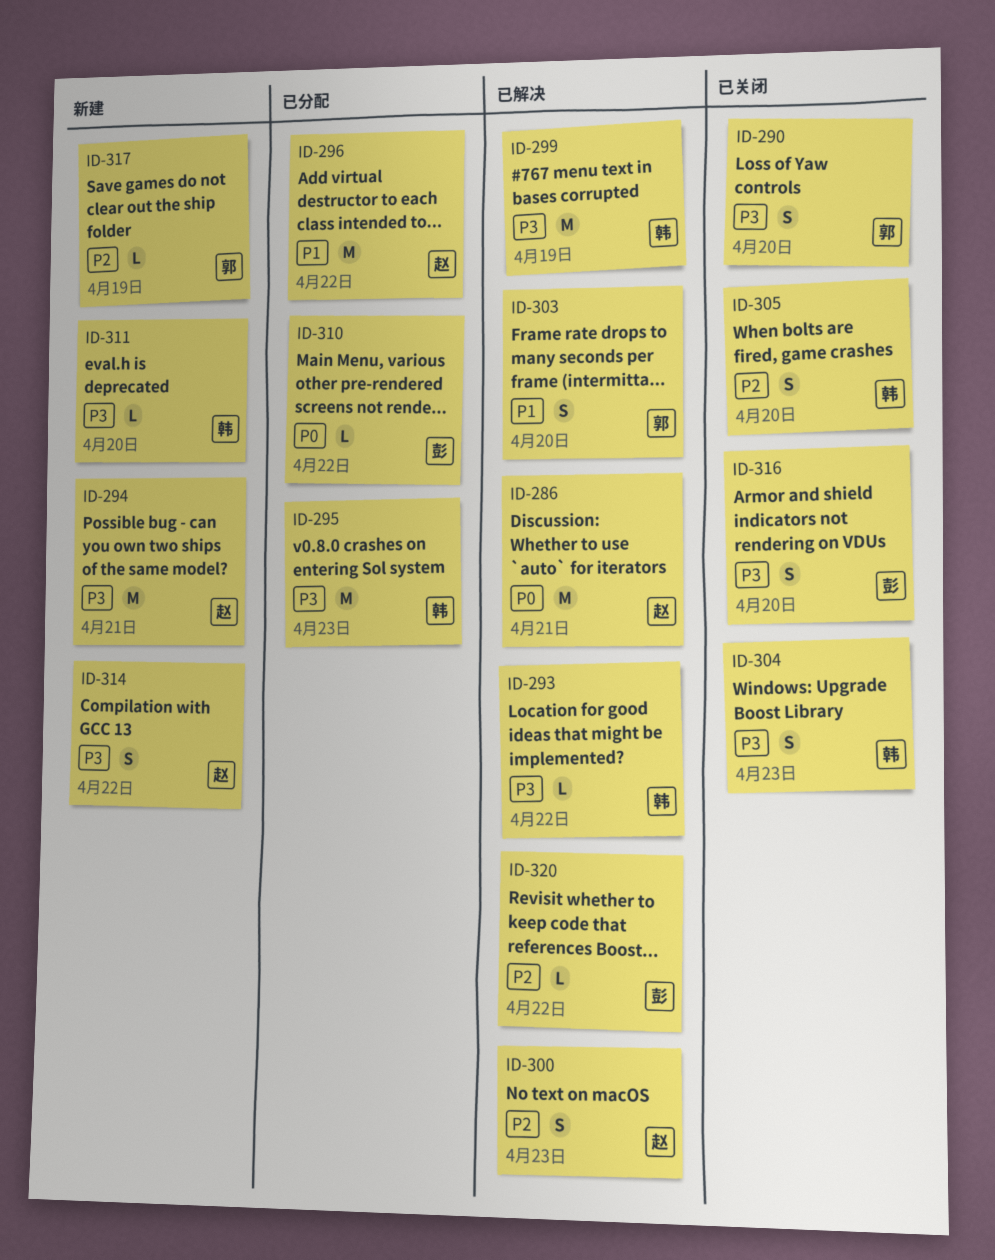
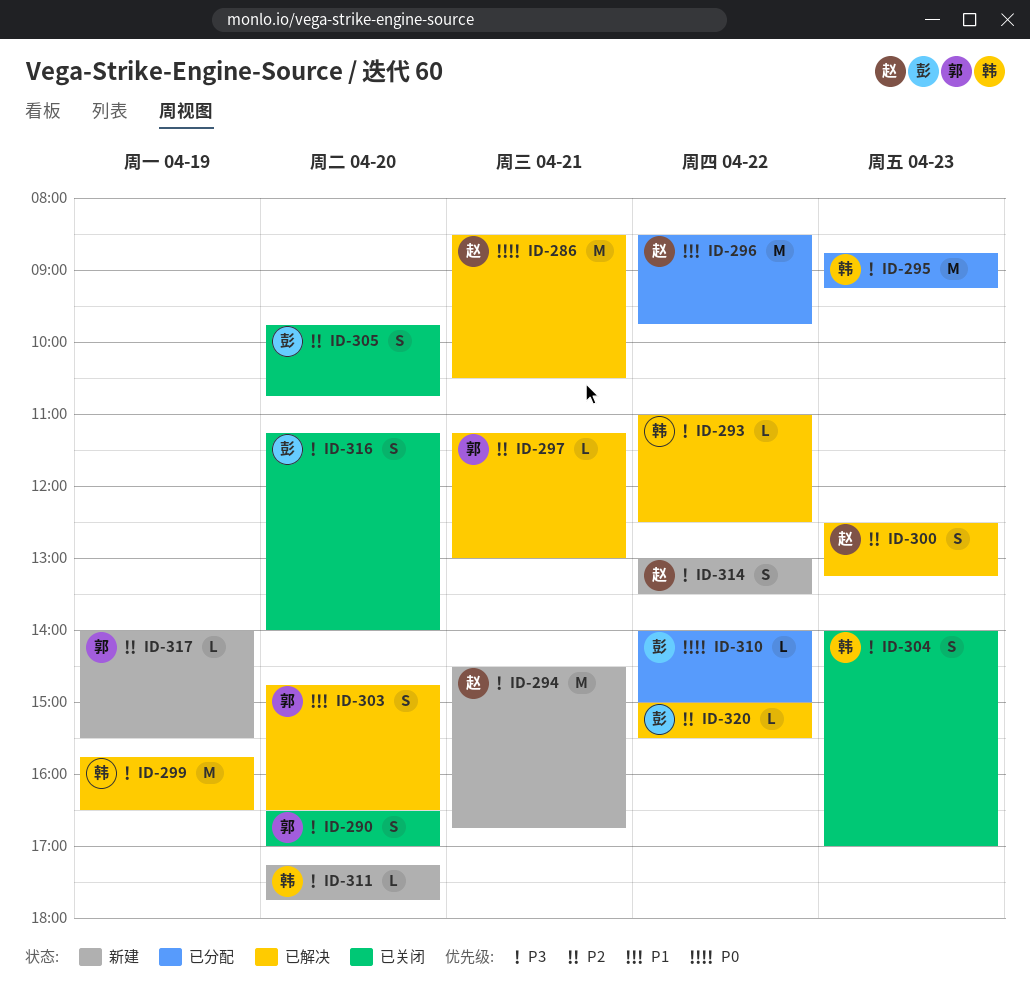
ID-297: none -> present
ID-305, owner: 韩 -> 彭

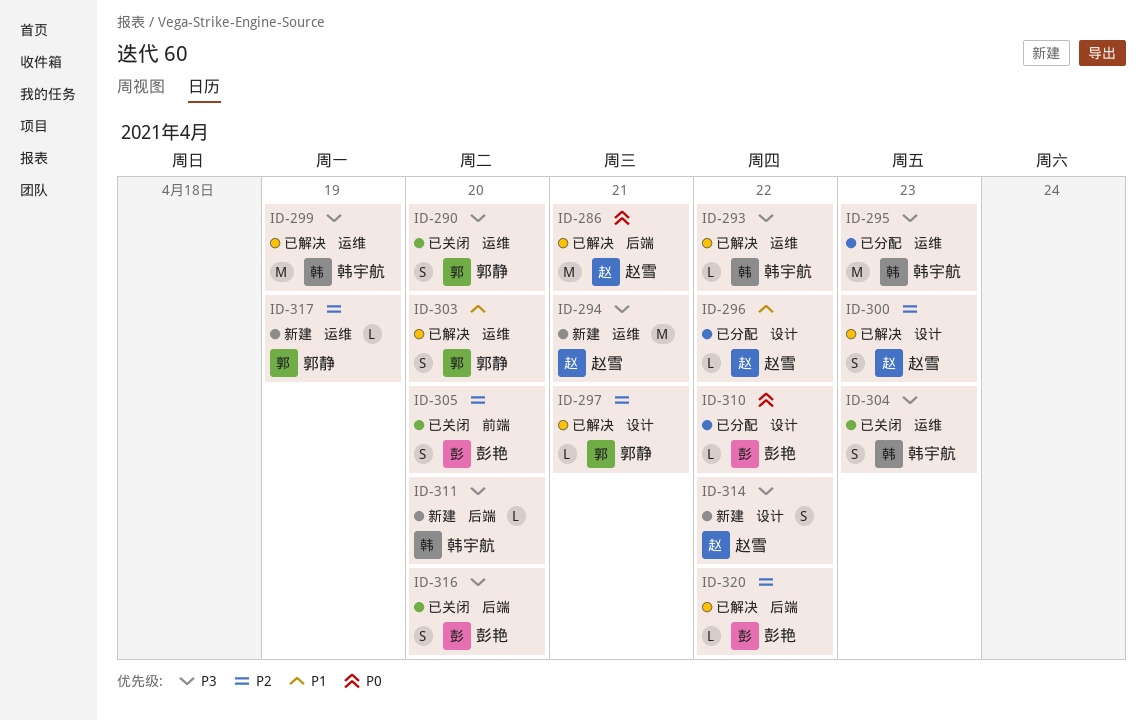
ID-296, estimate: M -> L

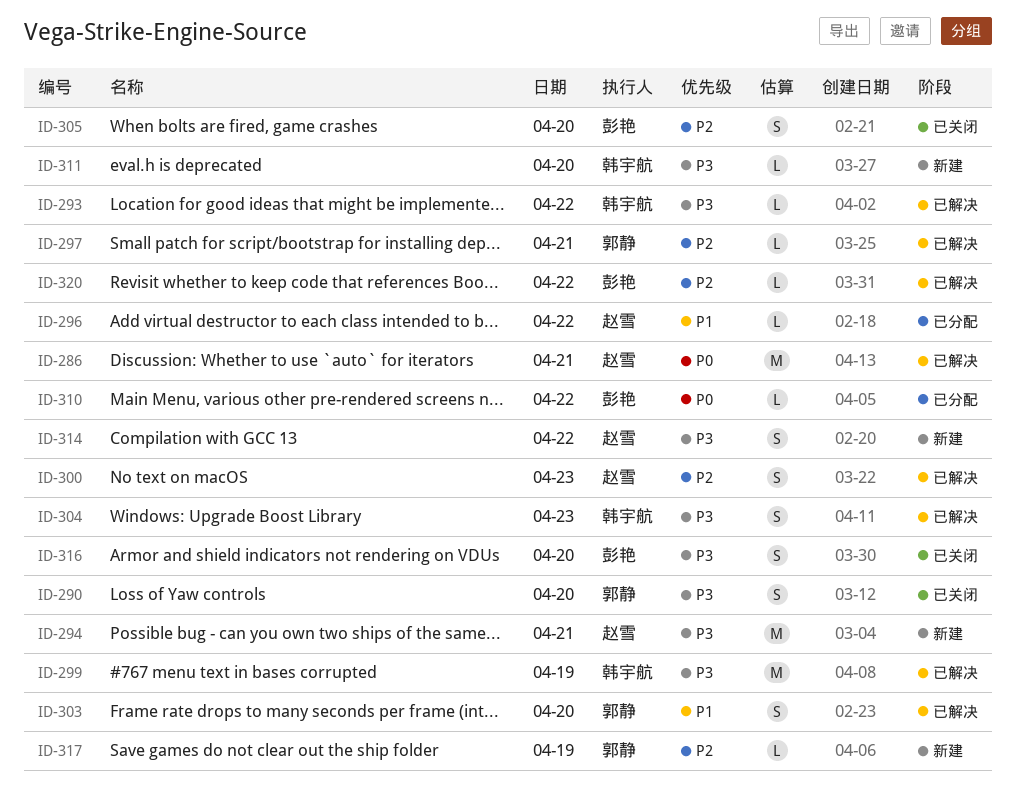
ID-295: present -> none
ID-304, status: 已关闭 -> 已解决

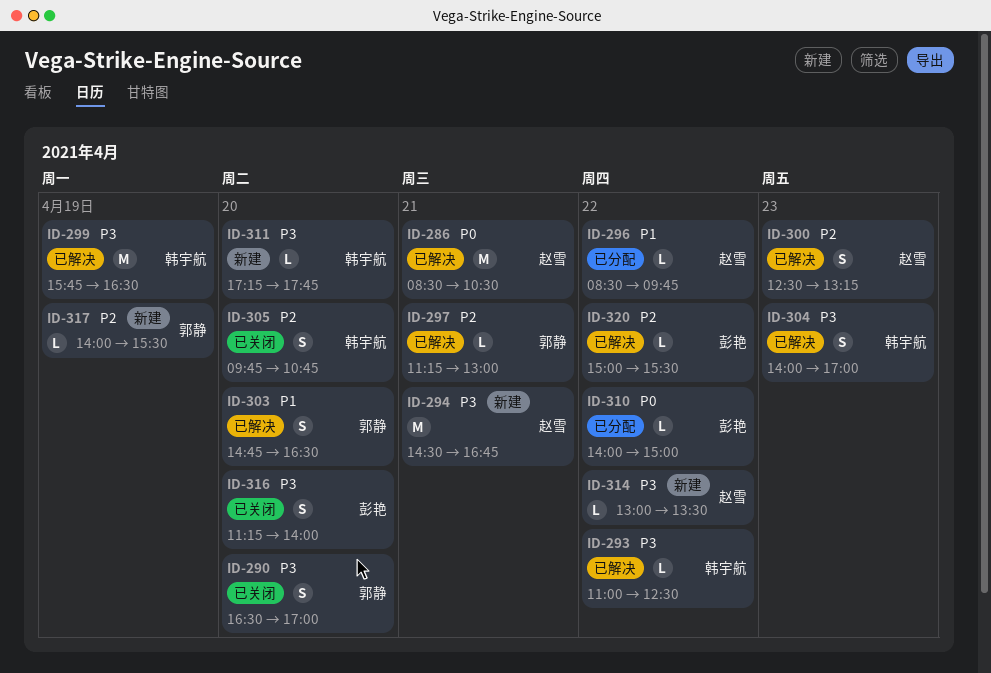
ID-305, owner: 彭艳 -> 韩宇航
ID-314, estimate: S -> L

